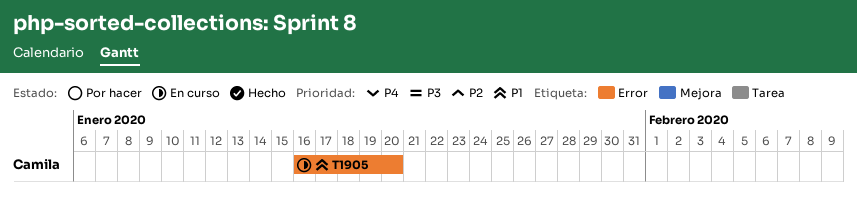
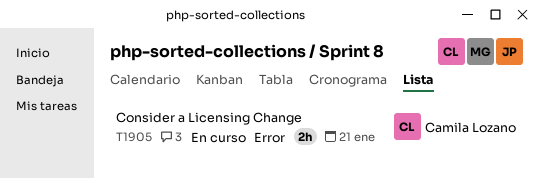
T1905, due: Jan 20 -> Jan 21

